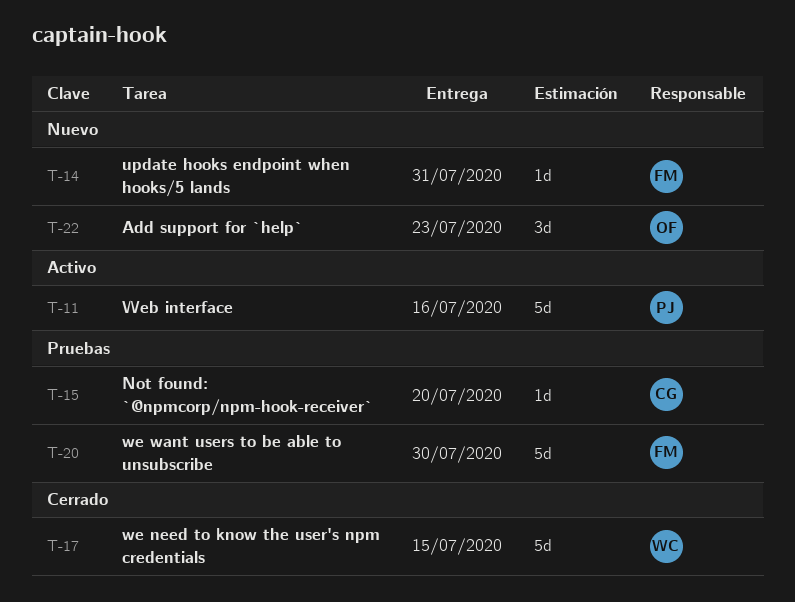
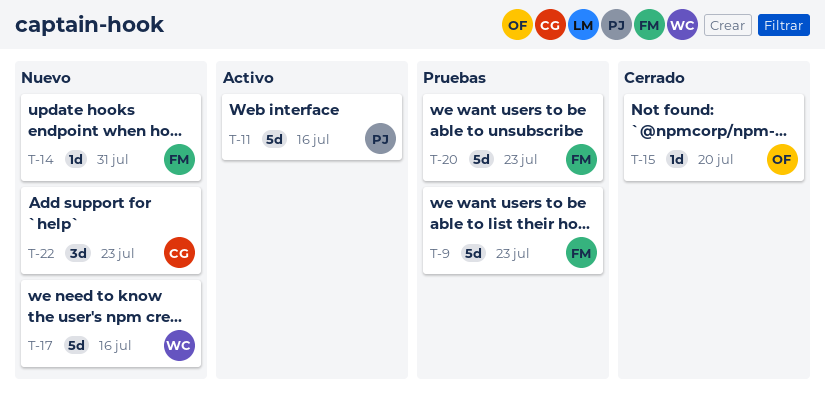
T-9: none -> present
T-15, status: Pruebas -> Cerrado
T-15, owner: CG -> OF
T-17, status: Cerrado -> Nuevo
T-17, due: Jul 15 -> Jul 16
T-20, due: Jul 30 -> Jul 23
T-22, owner: OF -> CG

